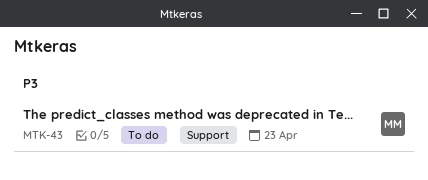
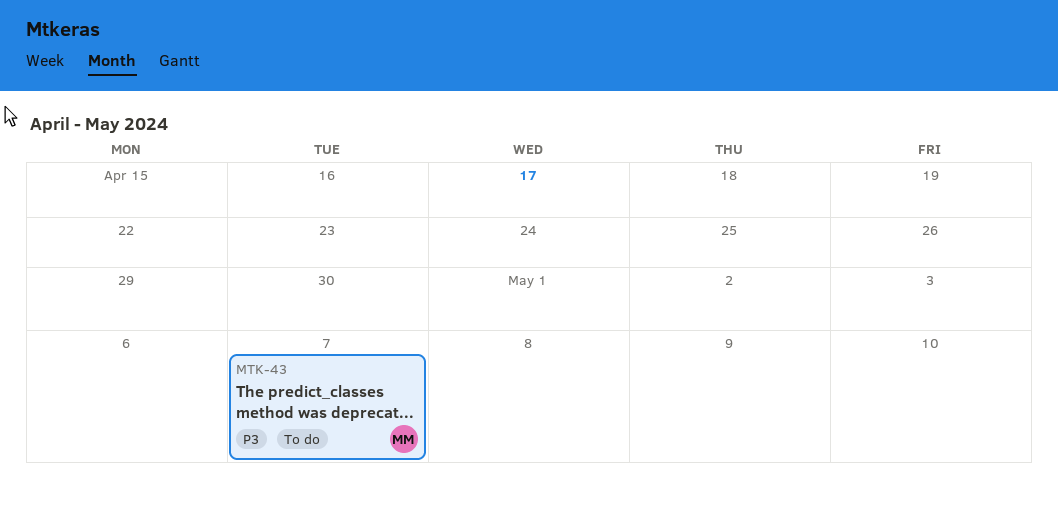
MTK-43, due: Apr 23 -> May 7

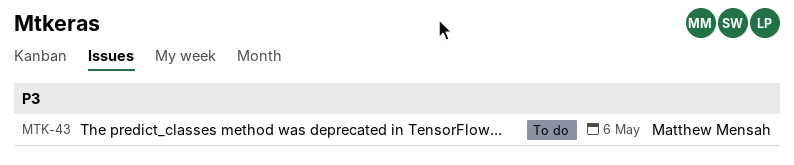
MTK-43, due: May 7 -> May 6

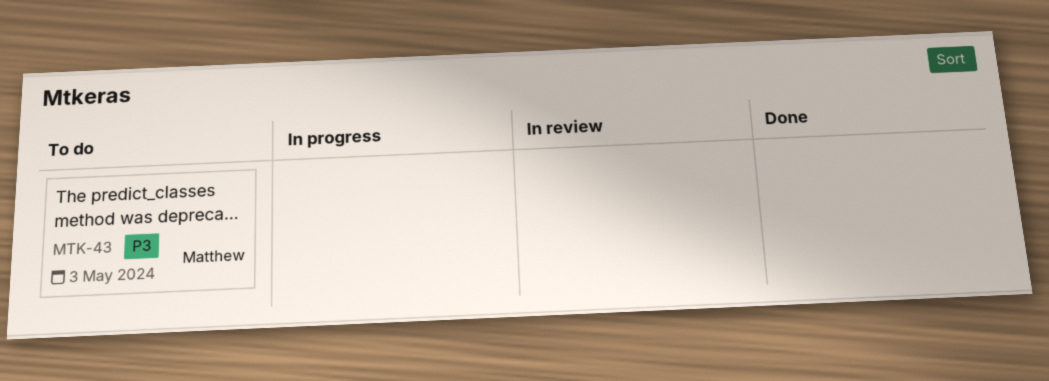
MTK-43, due: May 6 -> May 3

